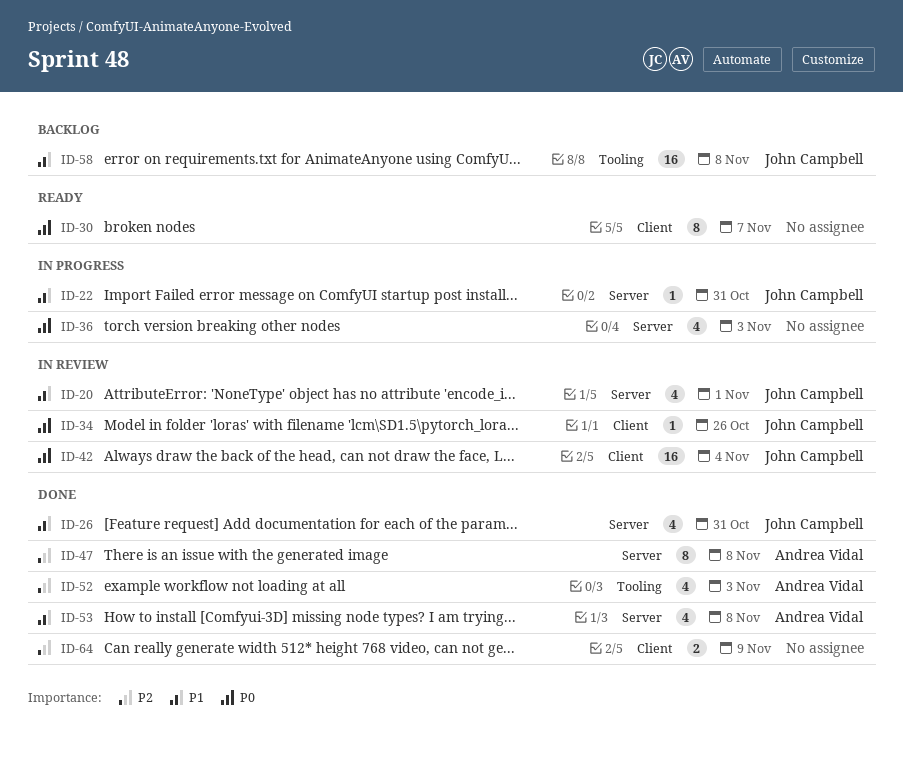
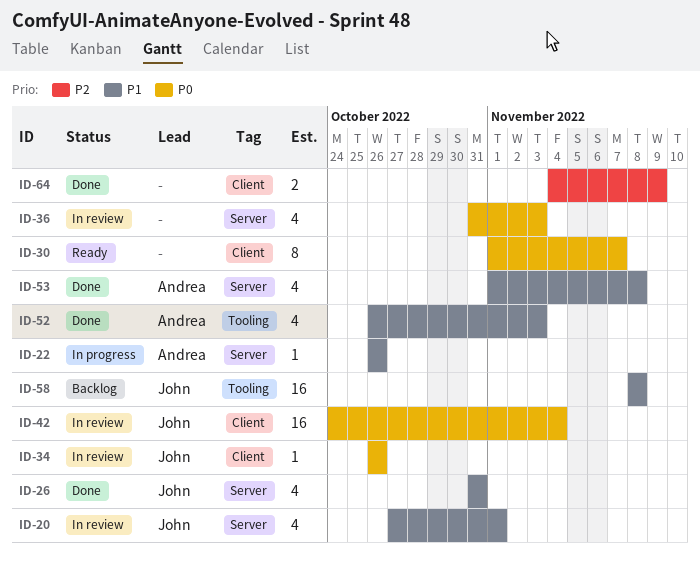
ID-22, owner: John Campbell -> Andrea Vidal
ID-22, due: Oct 31 -> Oct 26
ID-36, status: In progress -> In review
ID-47: present -> none
ID-52, priority: P2 -> P1

